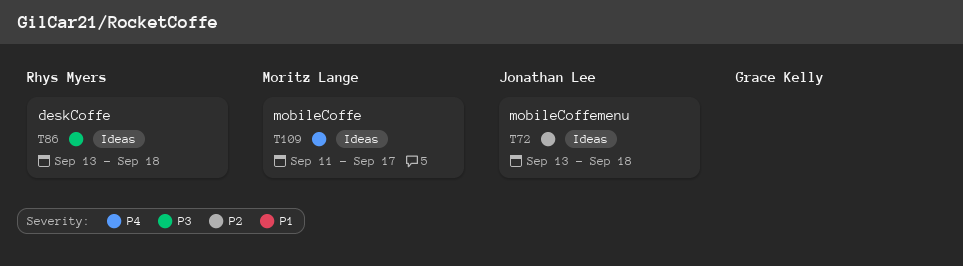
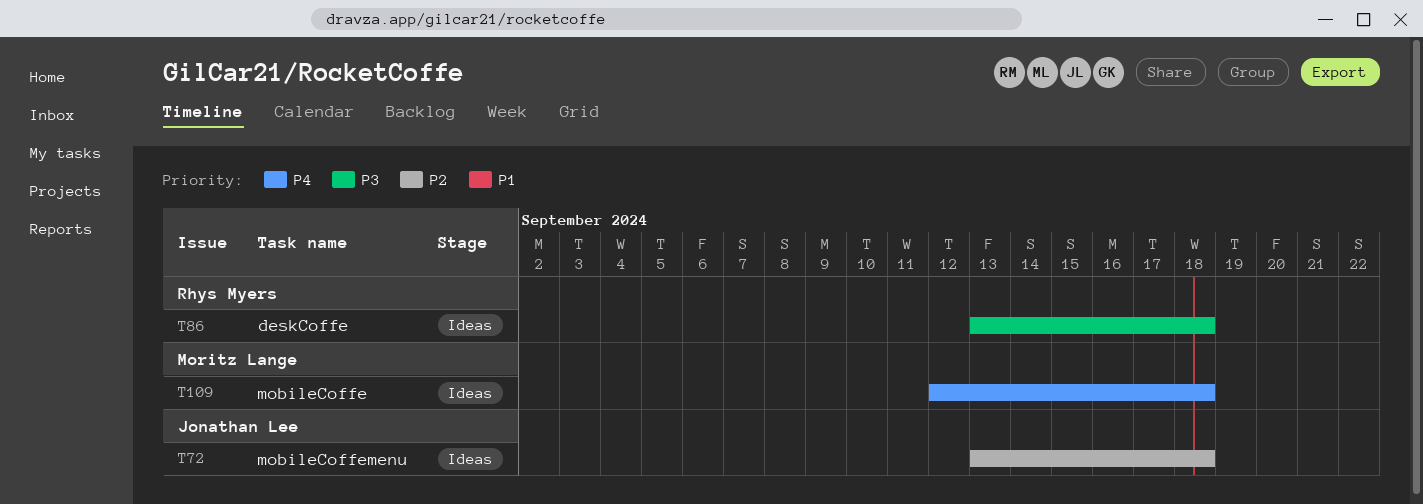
T109, start: Sep 11 -> Sep 12
T109, due: Sep 17 -> Sep 18

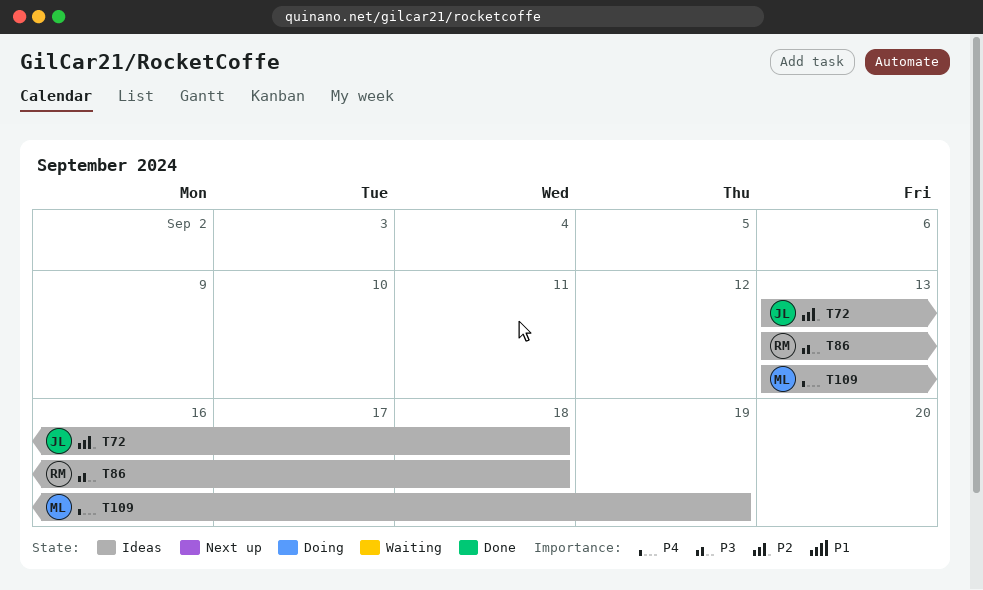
T109, start: Sep 12 -> Sep 13
T109, due: Sep 18 -> Sep 19

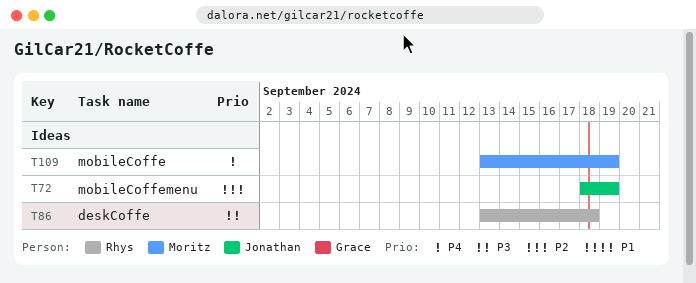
T72, start: Sep 13 -> Sep 18
T72, due: Sep 18 -> Sep 19

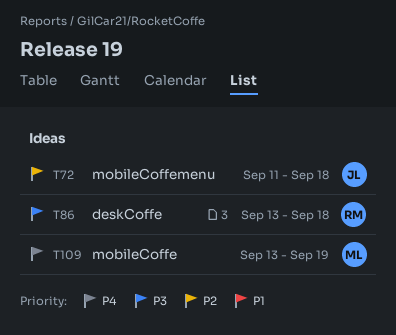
T72, start: Sep 18 -> Sep 11
T72, due: Sep 19 -> Sep 18

